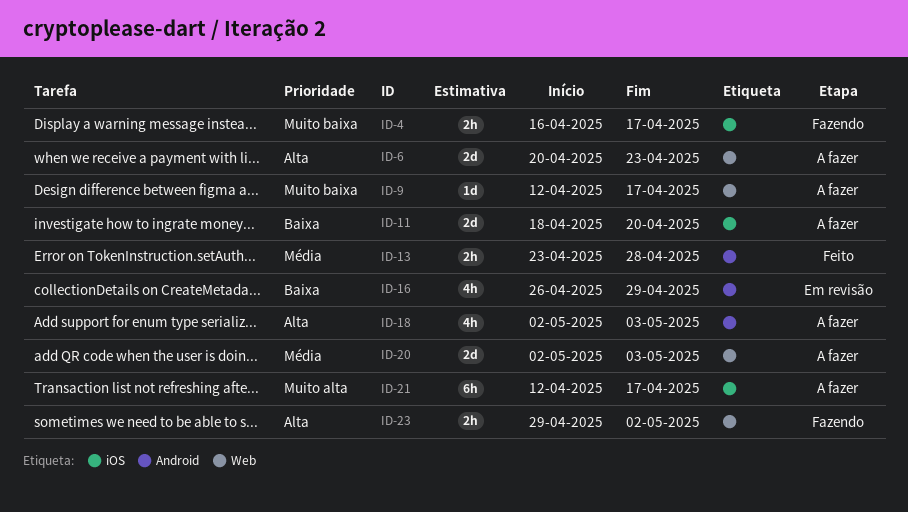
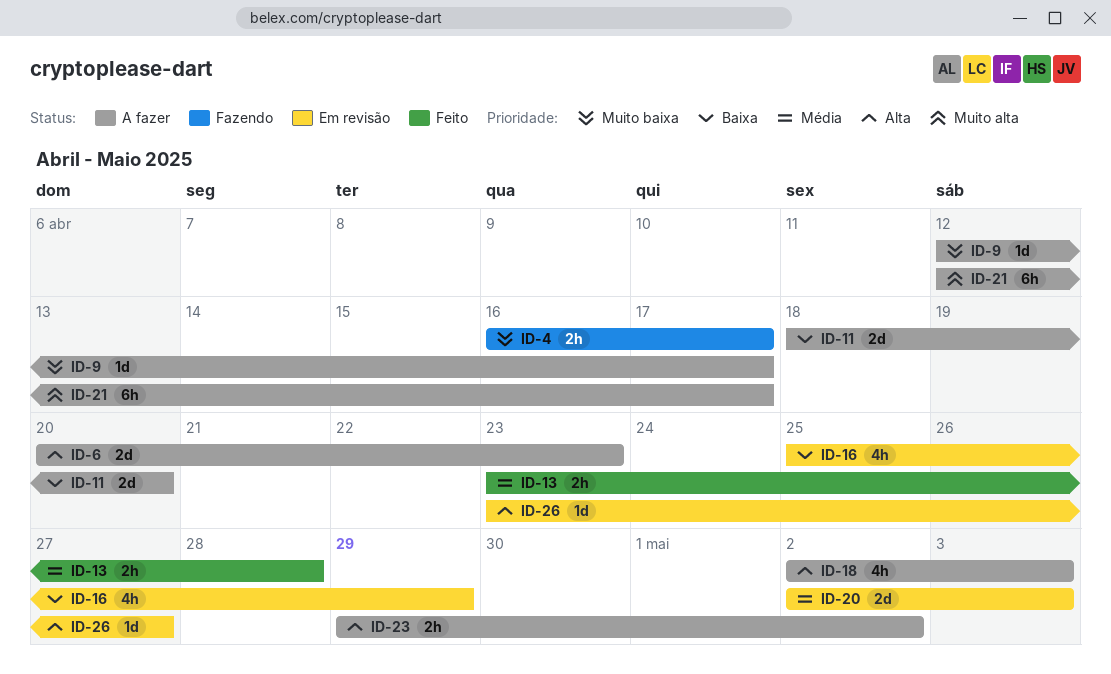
ID-16, start: Apr 26 -> Apr 25
ID-20, status: A fazer -> Em revisão
ID-23, status: Fazendo -> A fazer
ID-26: none -> present

